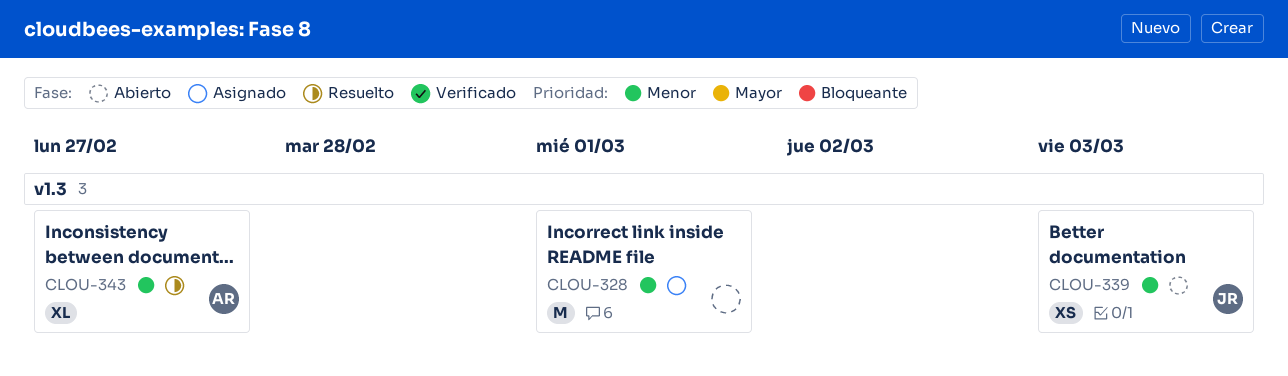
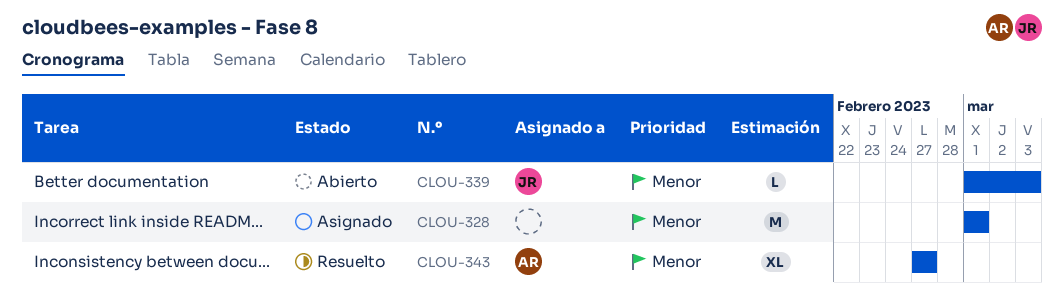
CLOU-339, estimate: XS -> L

